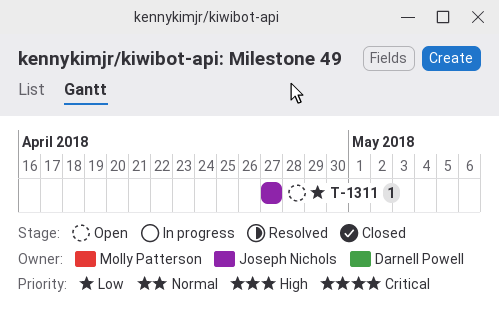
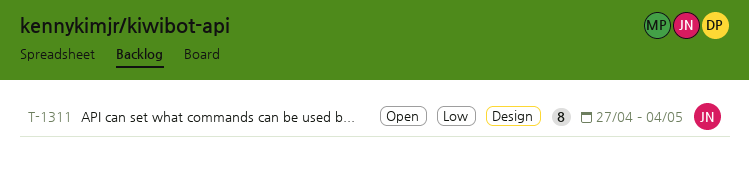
T-1311, estimate: 1 -> 8
T-1311, due: Apr 27 -> May 4

